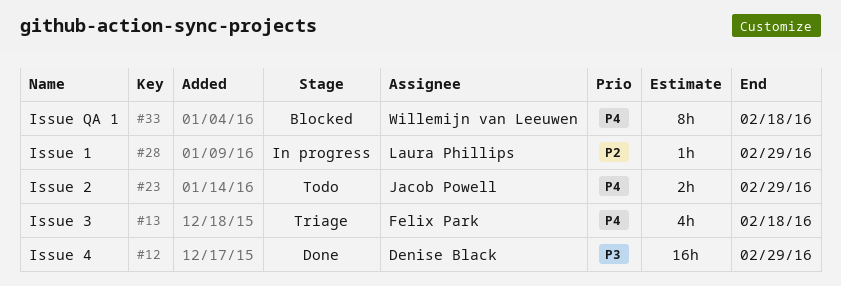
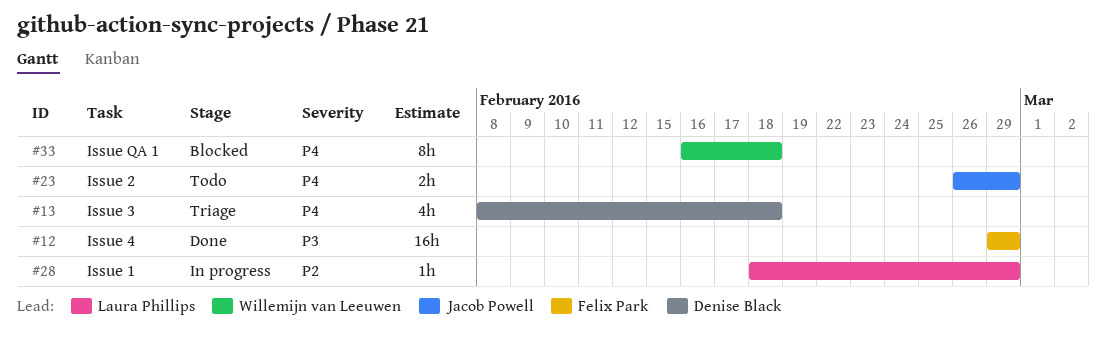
#12, owner: Denise Black -> Felix Park
#13, owner: Felix Park -> Denise Black

